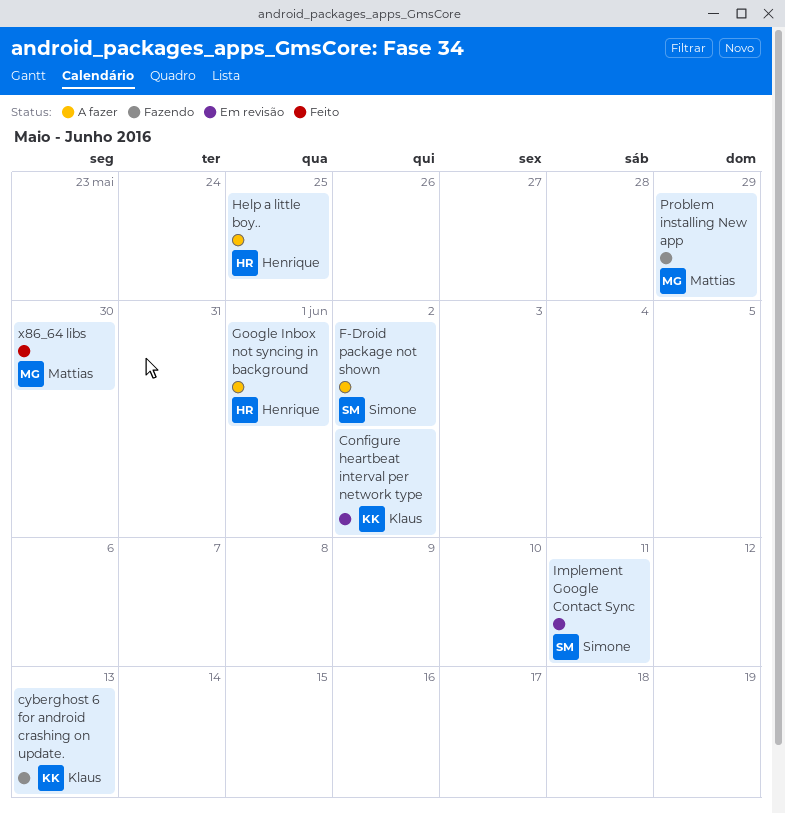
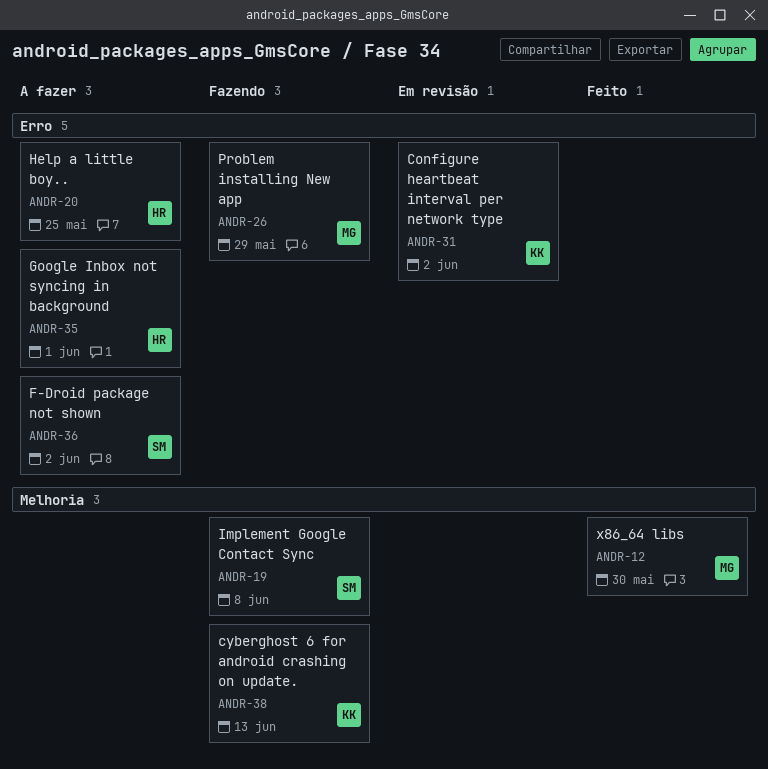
Implement Google Contact Sync, status: Em revisão -> Fazendo
Implement Google Contact Sync, due: Jun 11 -> Jun 8

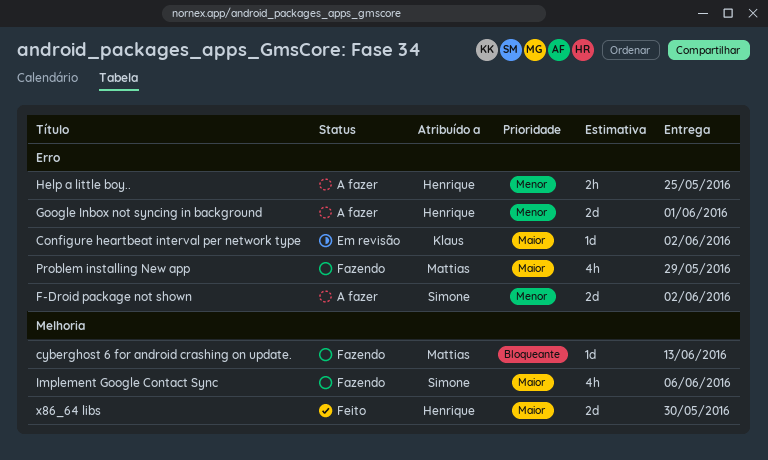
cyberghost 6 for android crashing on update., owner: Klaus -> Mattias
Implement Google Contact Sync, due: Jun 8 -> Jun 6
x86_64 libs, owner: Mattias -> Henrique

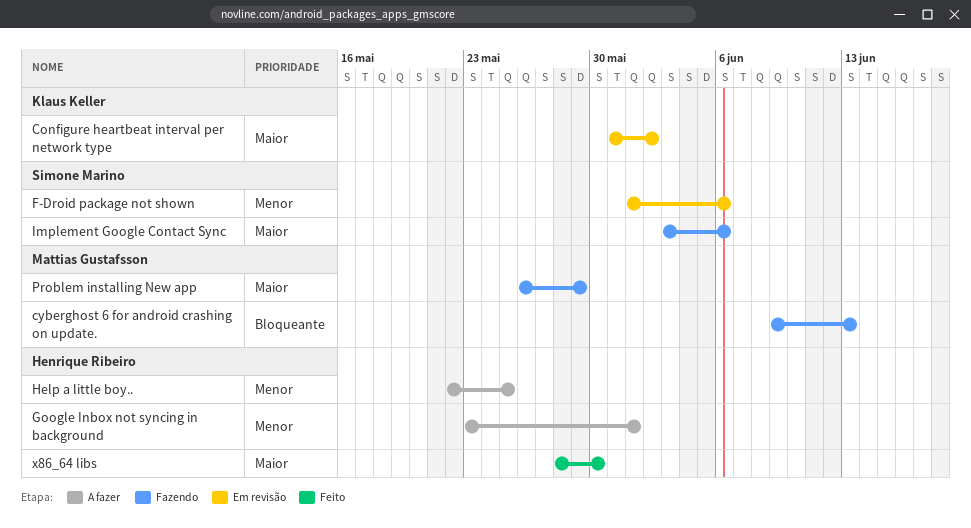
F-Droid package not shown, status: A fazer -> Em revisão
F-Droid package not shown, due: Jun 2 -> Jun 6

